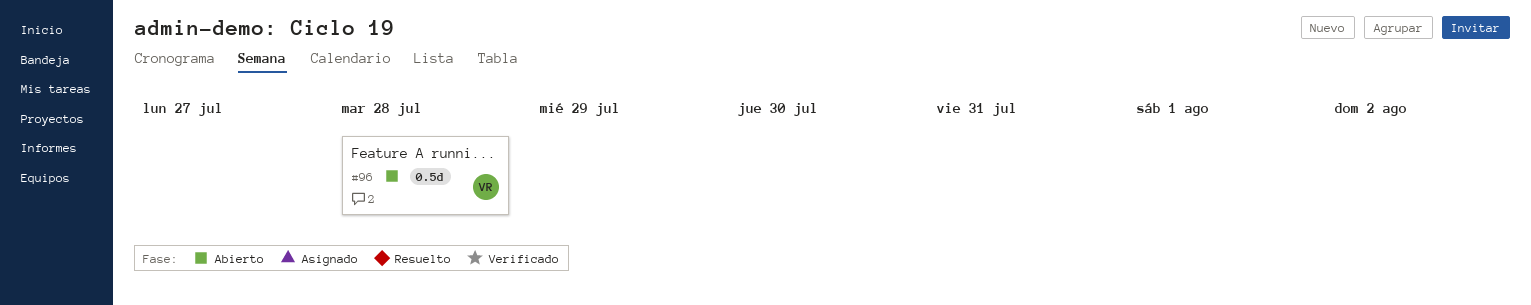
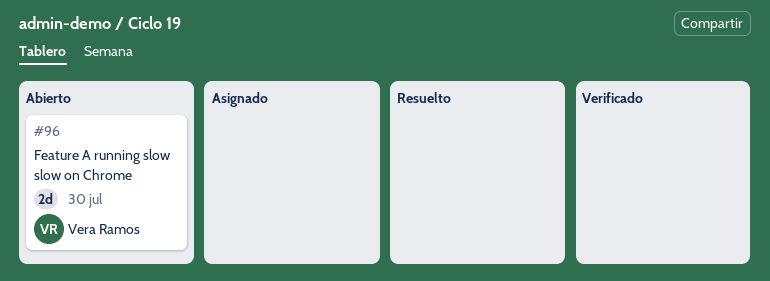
#96, estimate: 0.5d -> 2d
#96, due: Jul 28 -> Jul 30

